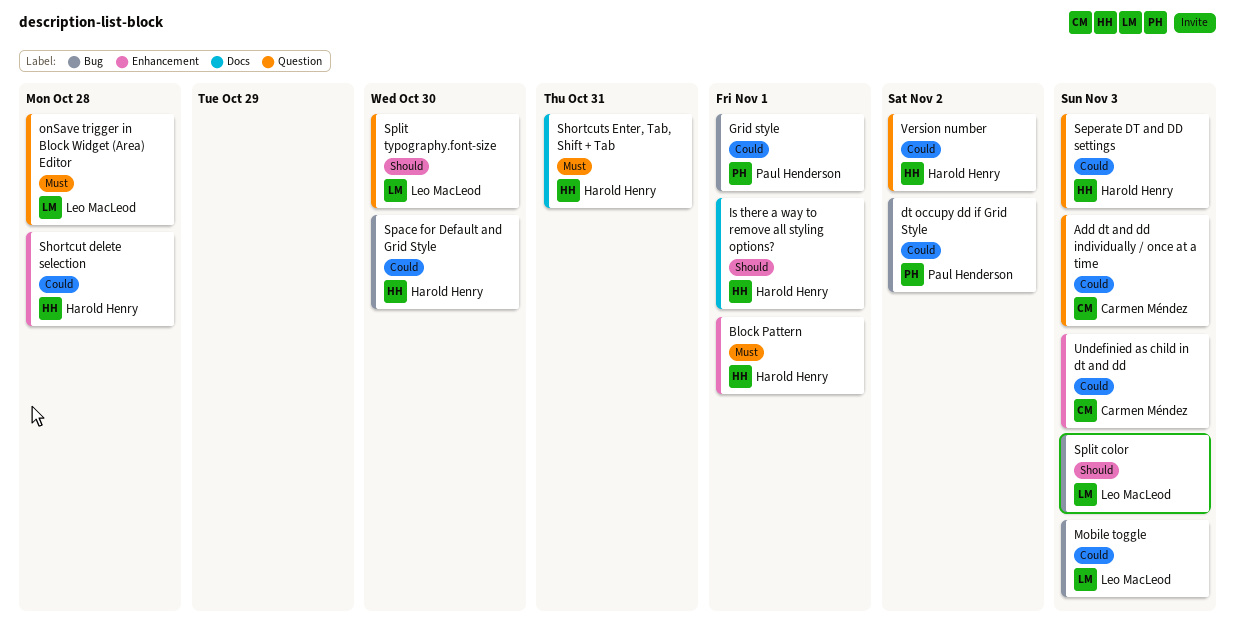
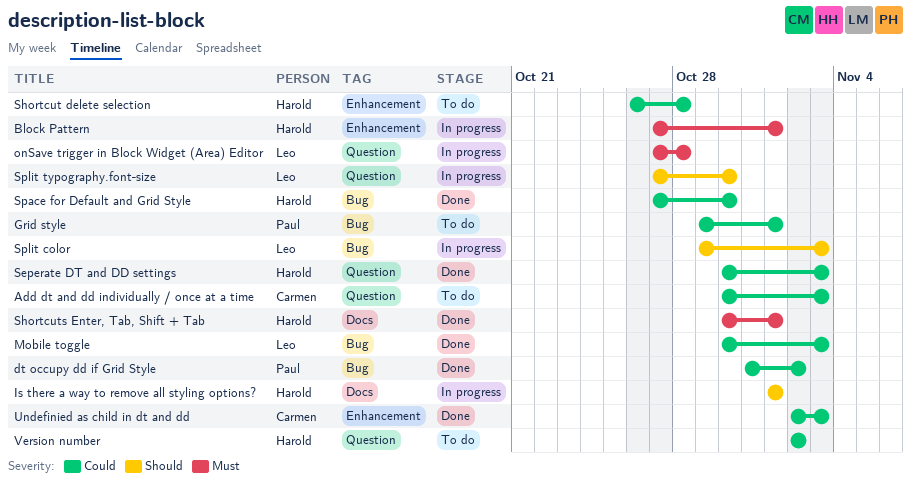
Shortcuts Enter, Tab, Shift + Tab, due: Oct 31 -> Nov 1

